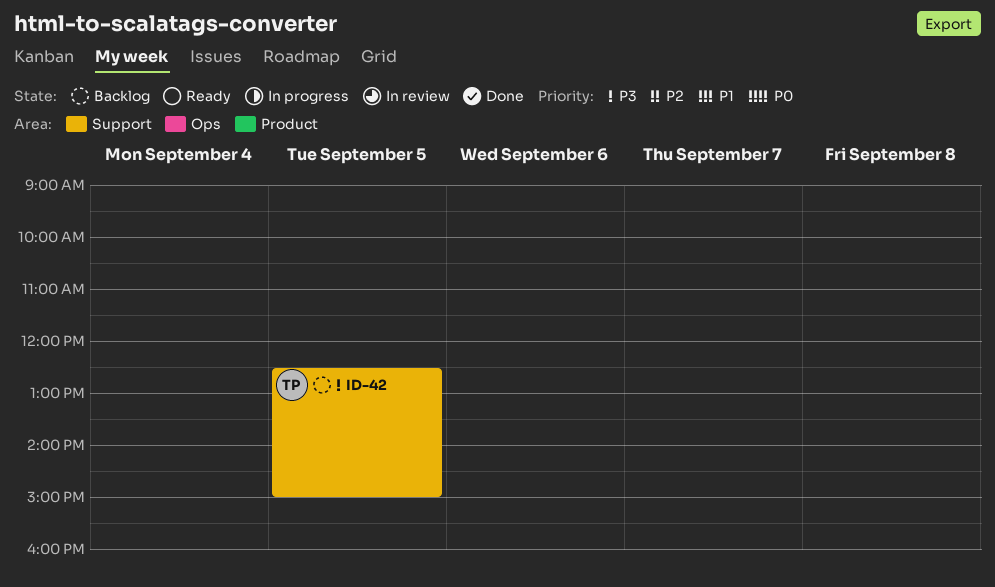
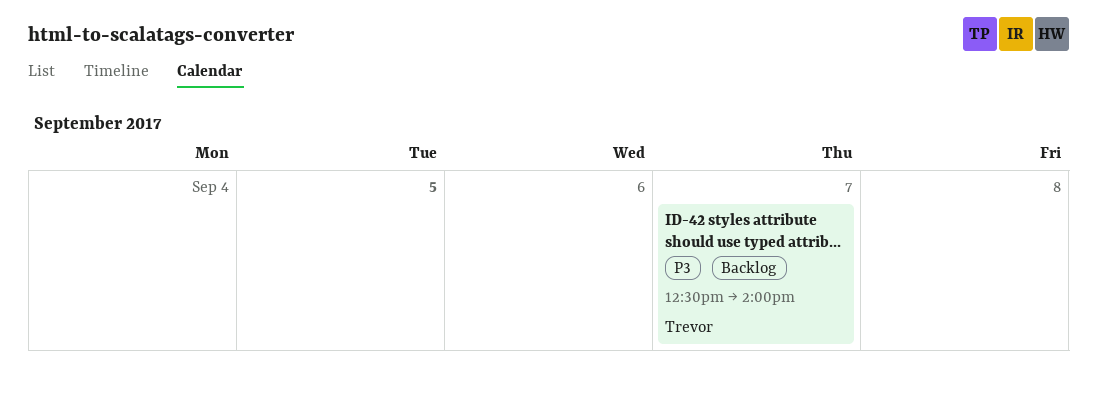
ID-42, day: Sep 5 -> Sep 7
ID-42, ends: 15:00 -> 14:00

